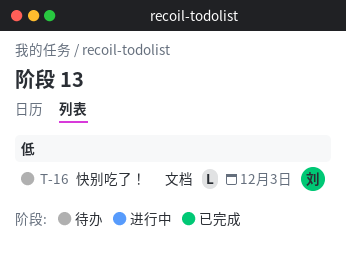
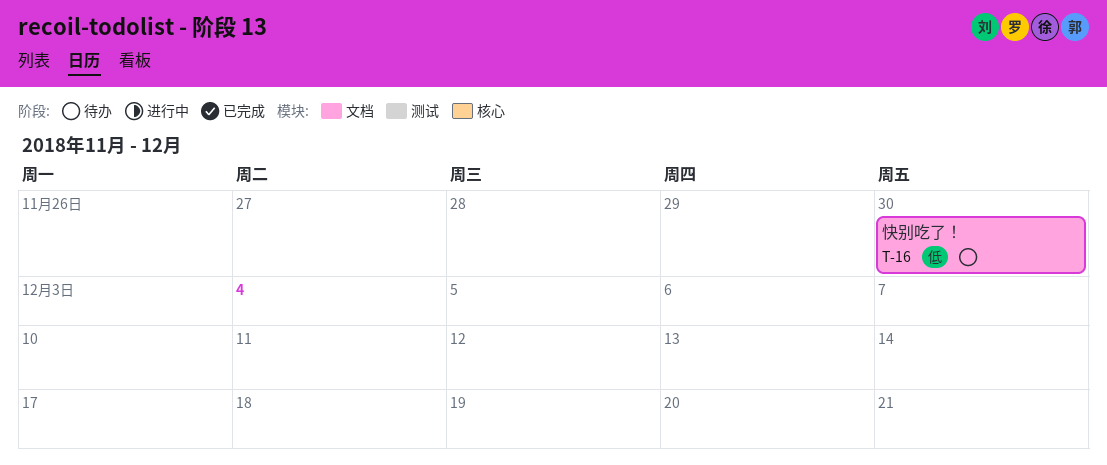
T-16, due: Dec 3 -> Nov 30

